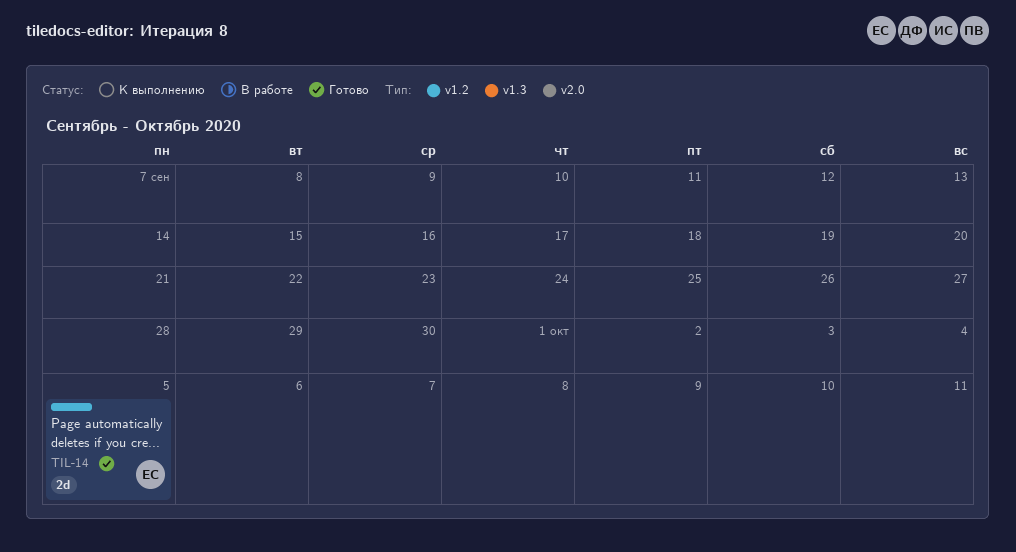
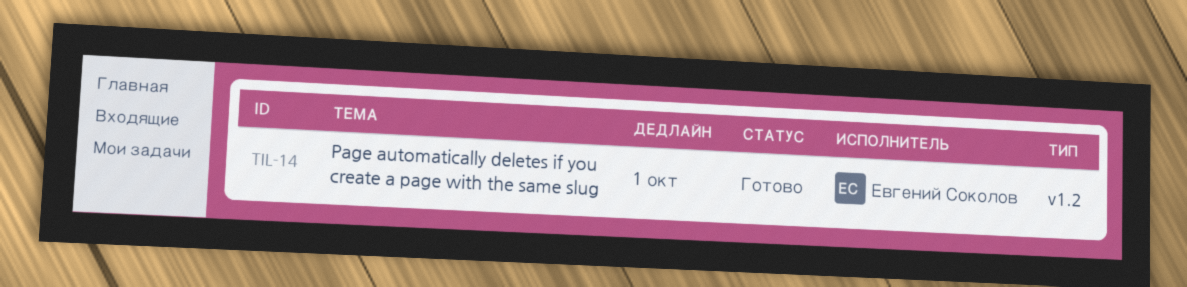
TIL-14, due: Oct 5 -> Oct 1

